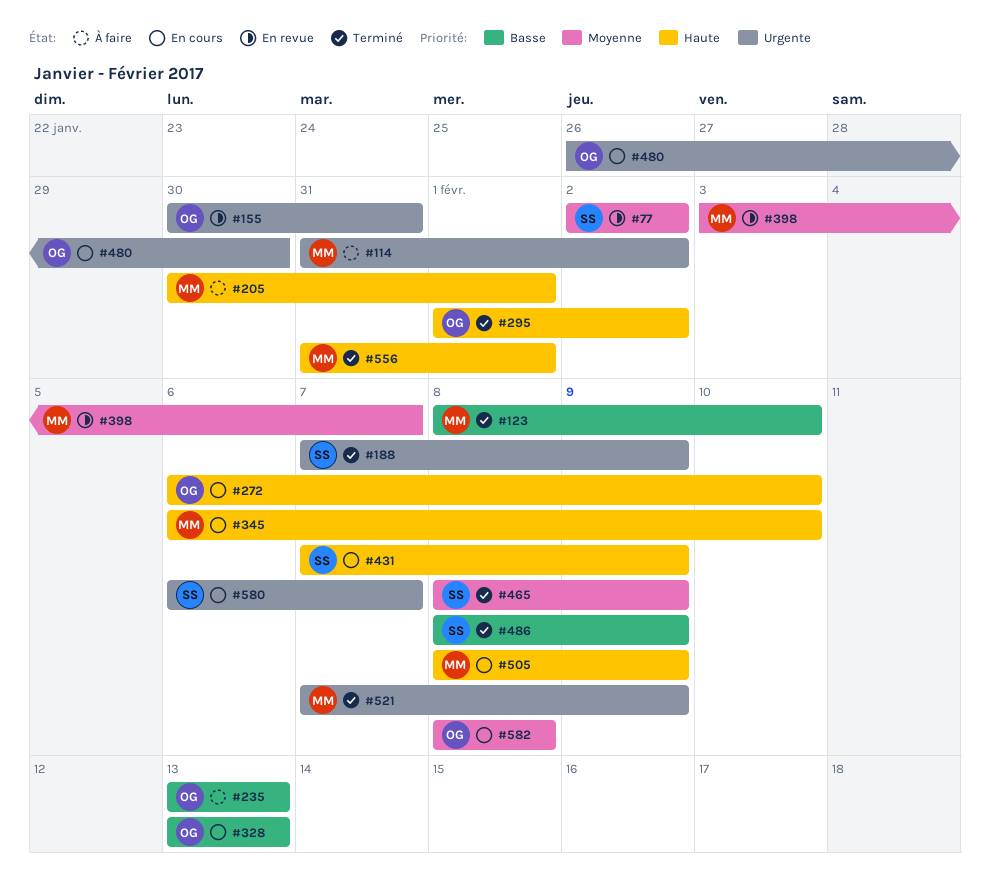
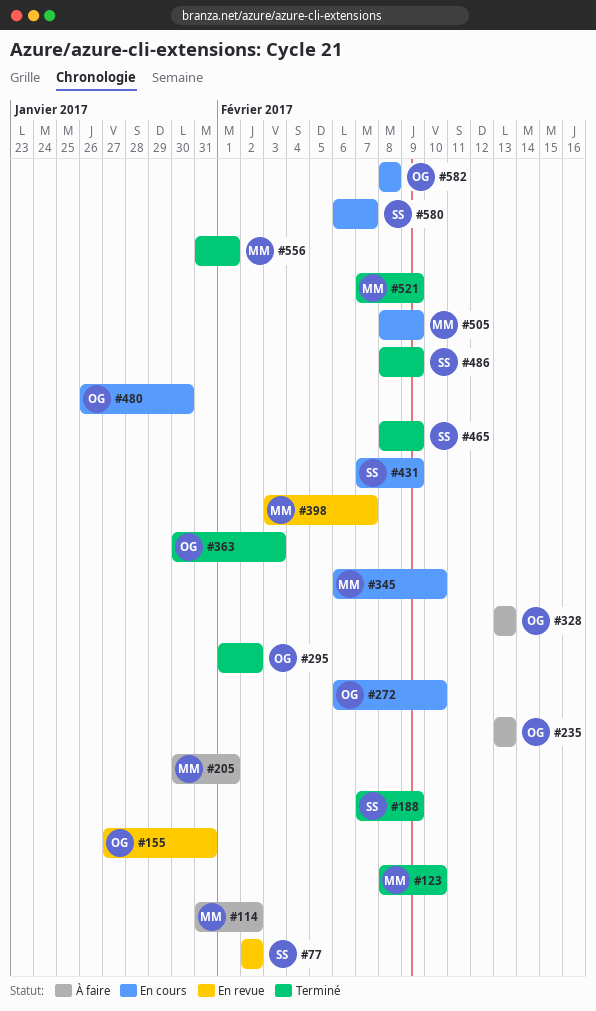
#155, start: Jan 30 -> Jan 27
#328, status: En cours -> À faire
#363: none -> present

